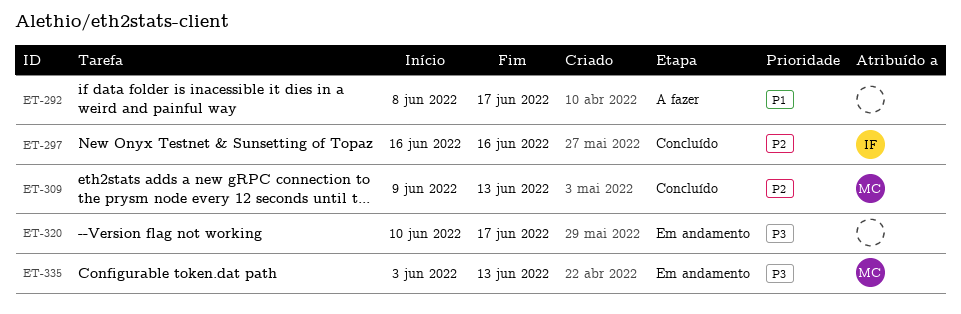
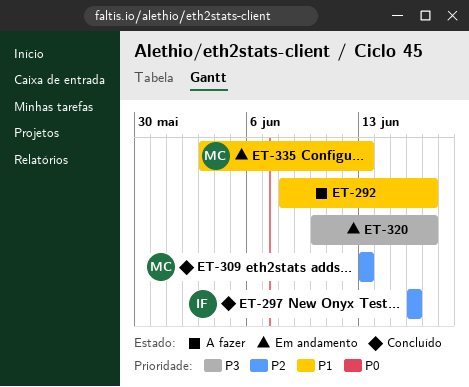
ET-309, start: Jun 9 -> Jun 13
ET-335, priority: P3 -> P1

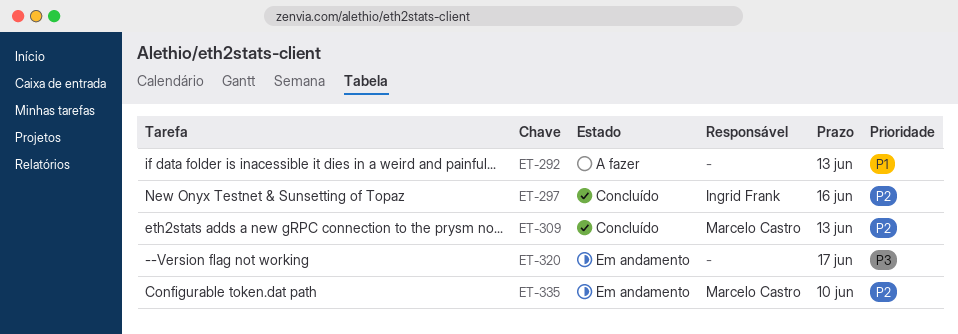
ET-292, due: Jun 17 -> Jun 13
ET-335, priority: P1 -> P2
ET-335, due: Jun 13 -> Jun 10

